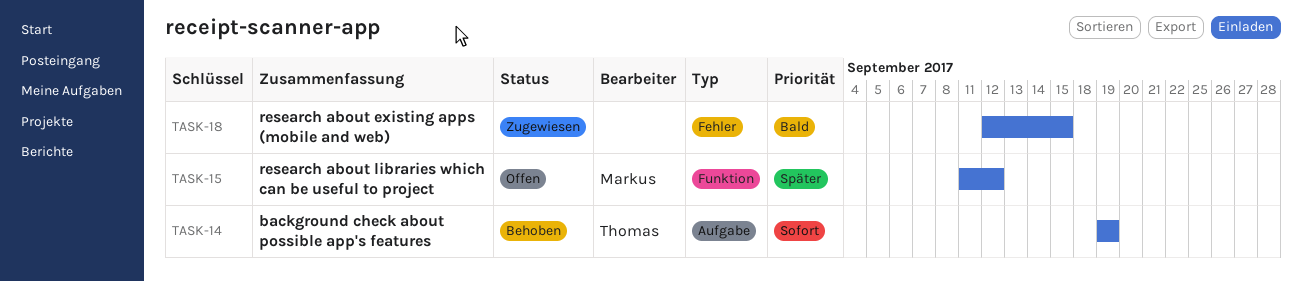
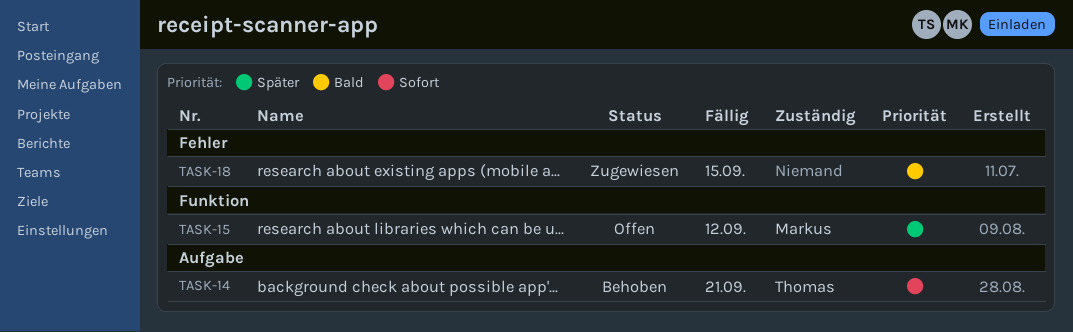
TASK-14, due: Sep 19 -> Sep 21

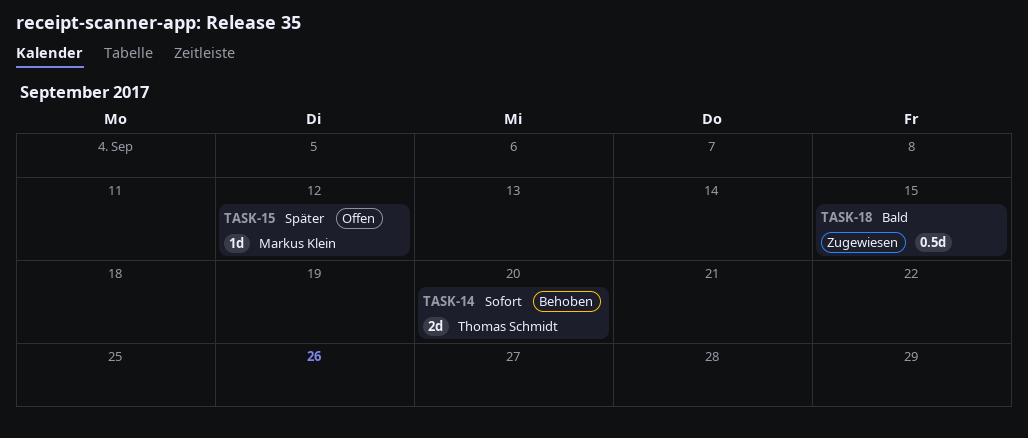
TASK-14, due: Sep 21 -> Sep 20

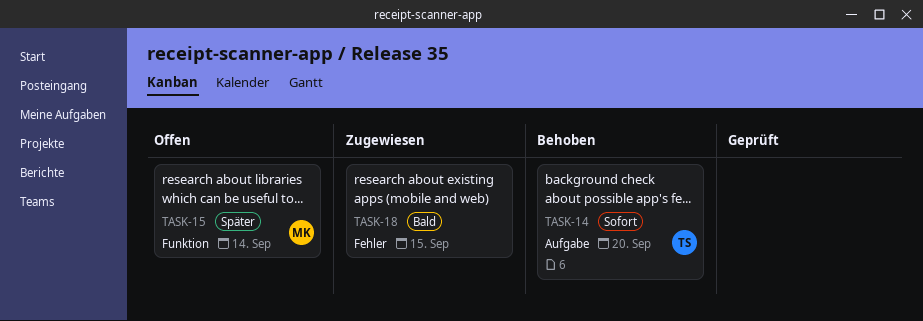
TASK-15, due: Sep 12 -> Sep 14

